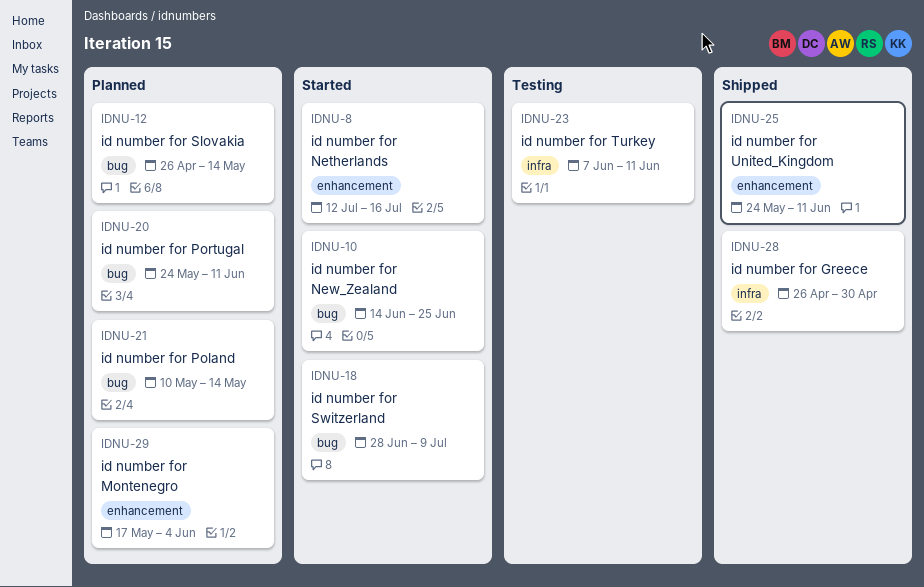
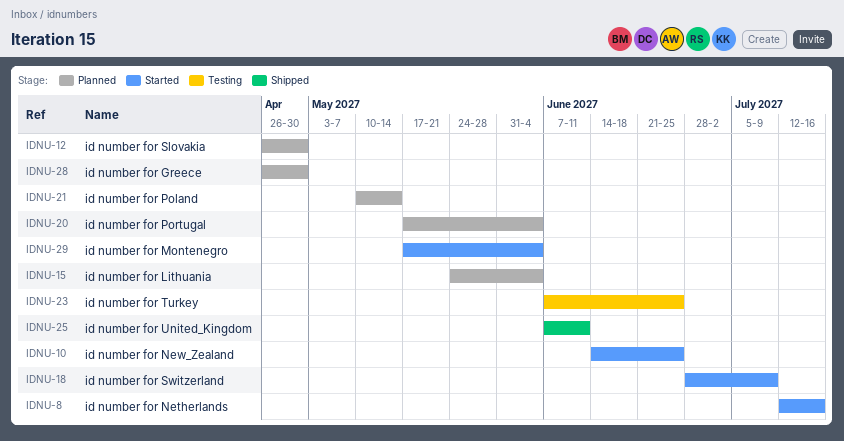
IDNU-12, due: May 14 -> Apr 30
IDNU-15: none -> present
IDNU-20, start: May 24 -> May 17
IDNU-20, due: Jun 11 -> Jun 4
IDNU-23, due: Jun 11 -> Jun 25
IDNU-25, start: May 24 -> Jun 7
IDNU-28, status: Shipped -> Planned
IDNU-29, status: Planned -> Started

